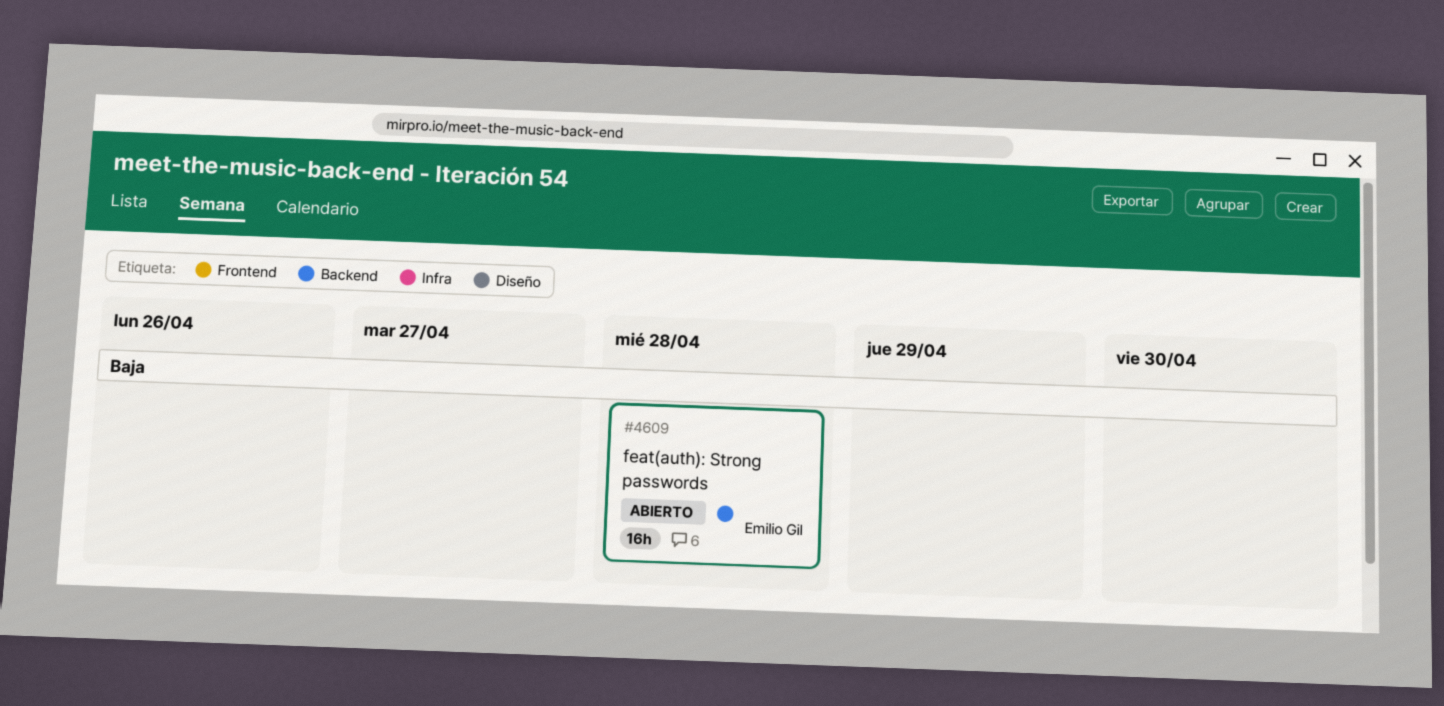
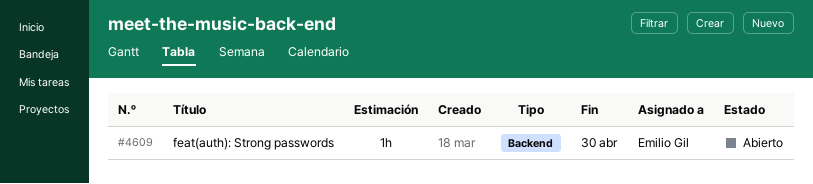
#4609, estimate: 16h -> 1h
#4609, due: Apr 28 -> Apr 30

